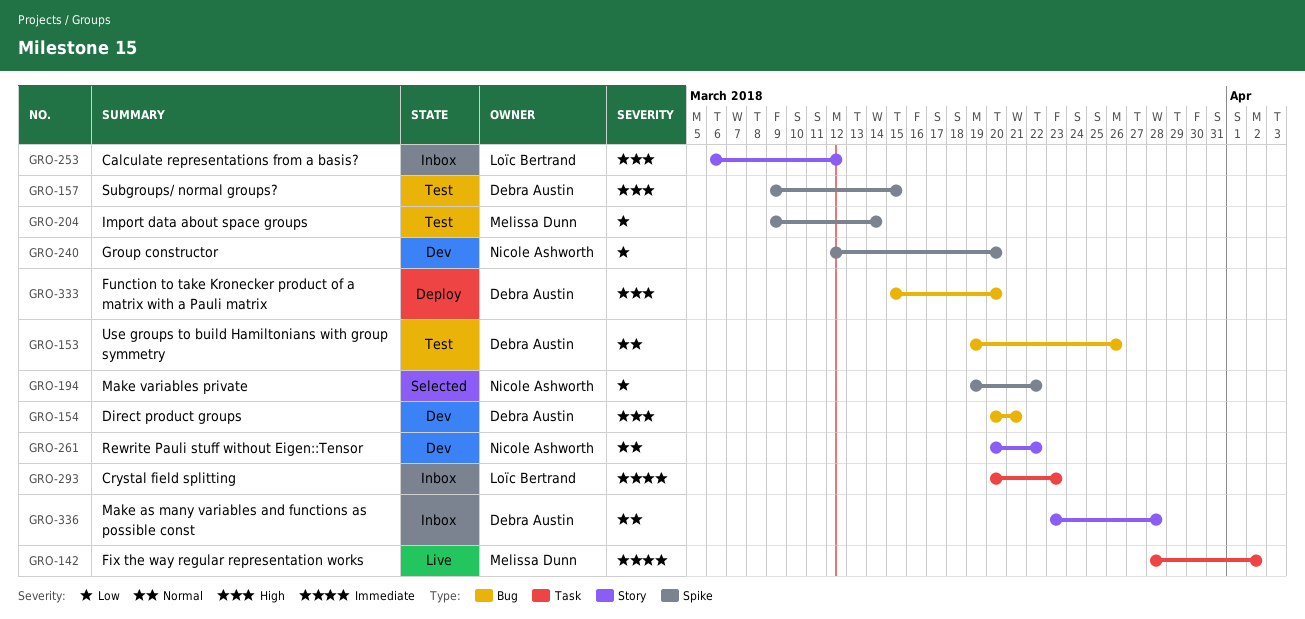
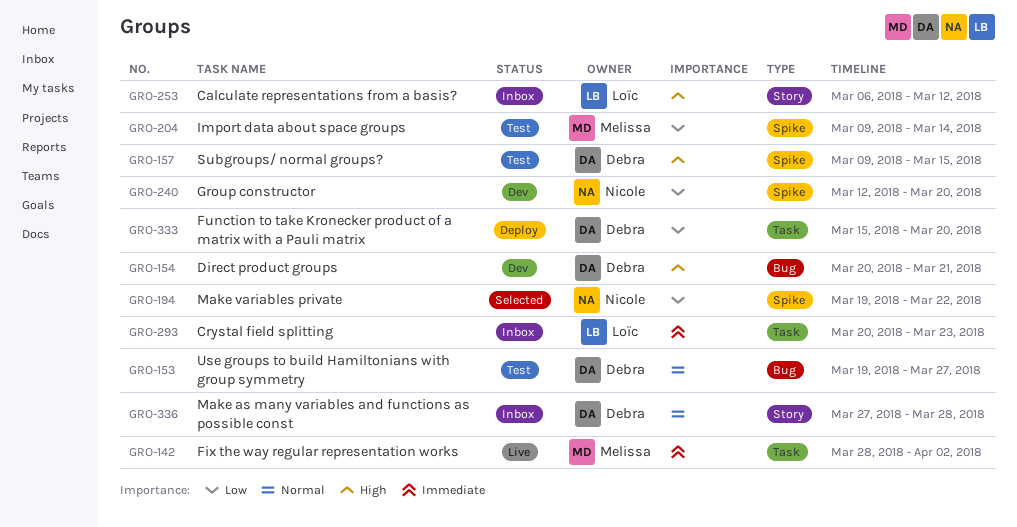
GRO-153, due: Mar 26 -> Mar 27
GRO-261: present -> none
GRO-333, priority: High -> Low
GRO-333, label: Bug -> Task
GRO-336, start: Mar 23 -> Mar 27

